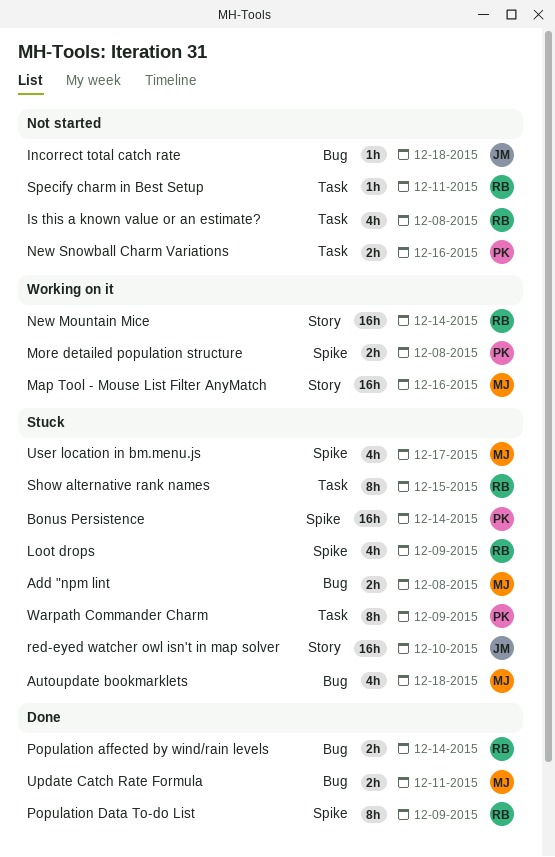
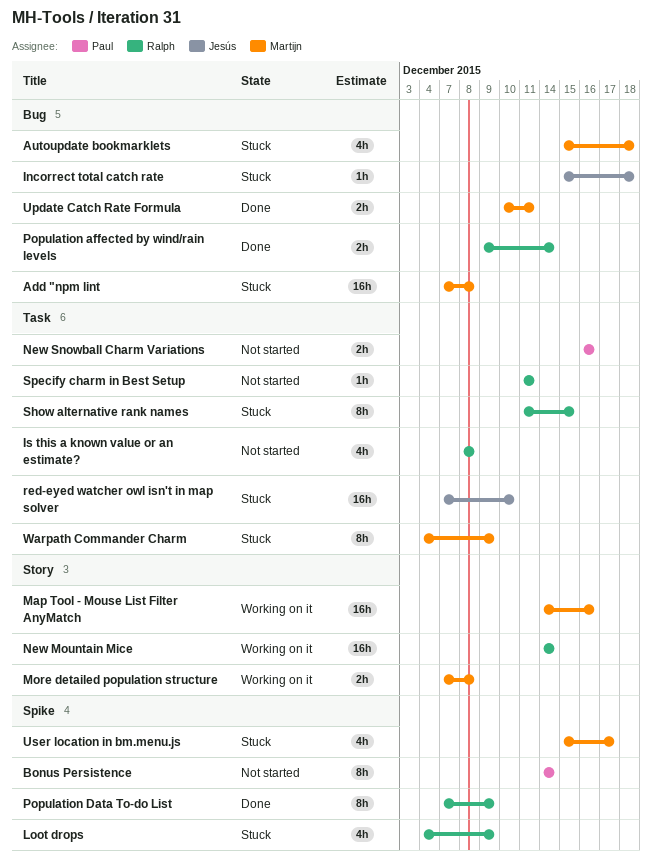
Add "npm lint, estimate: 2h -> 16h
Bonus Persistence, status: Stuck -> Not started
Bonus Persistence, estimate: 16h -> 8h
Incorrect total catch rate, status: Not started -> Stuck
More detailed population structure, owner: Paul -> Martijn
More detailed population structure, label: Spike -> Story
red-eyed watcher owl isn't in map solver, label: Story -> Task
Warpath Commander Charm, owner: Paul -> Martijn

